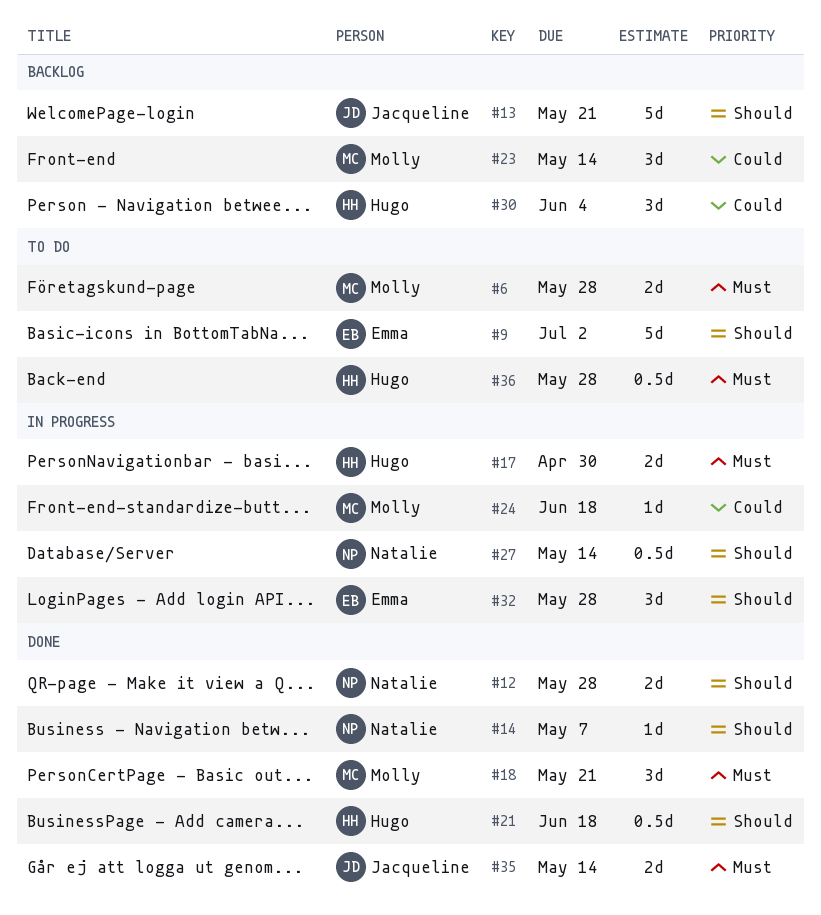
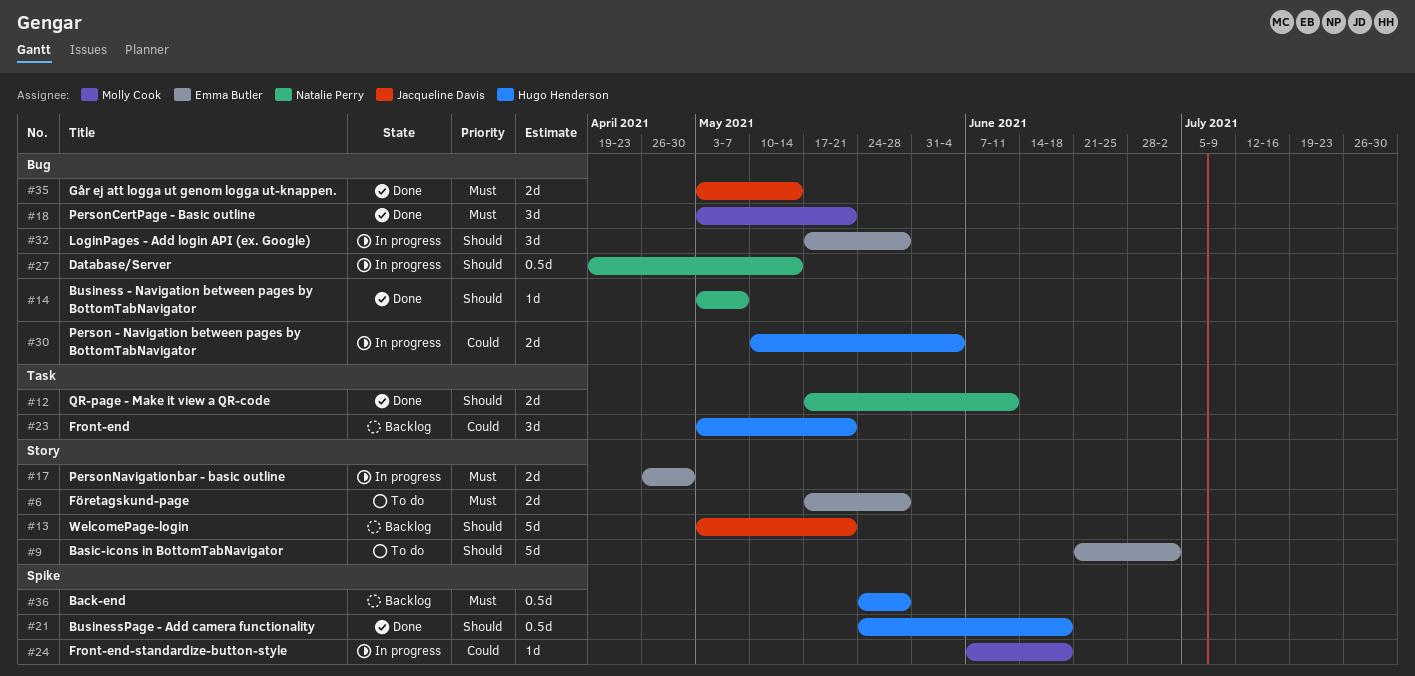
#6, owner: Molly Cook -> Emma Butler
#12, due: May 28 -> Jun 11
#17, owner: Hugo Henderson -> Emma Butler
#23, owner: Molly Cook -> Hugo Henderson
#23, due: May 14 -> May 21
#30, status: Backlog -> In progress
#30, estimate: 3d -> 2d
#36, status: To do -> Backlog

